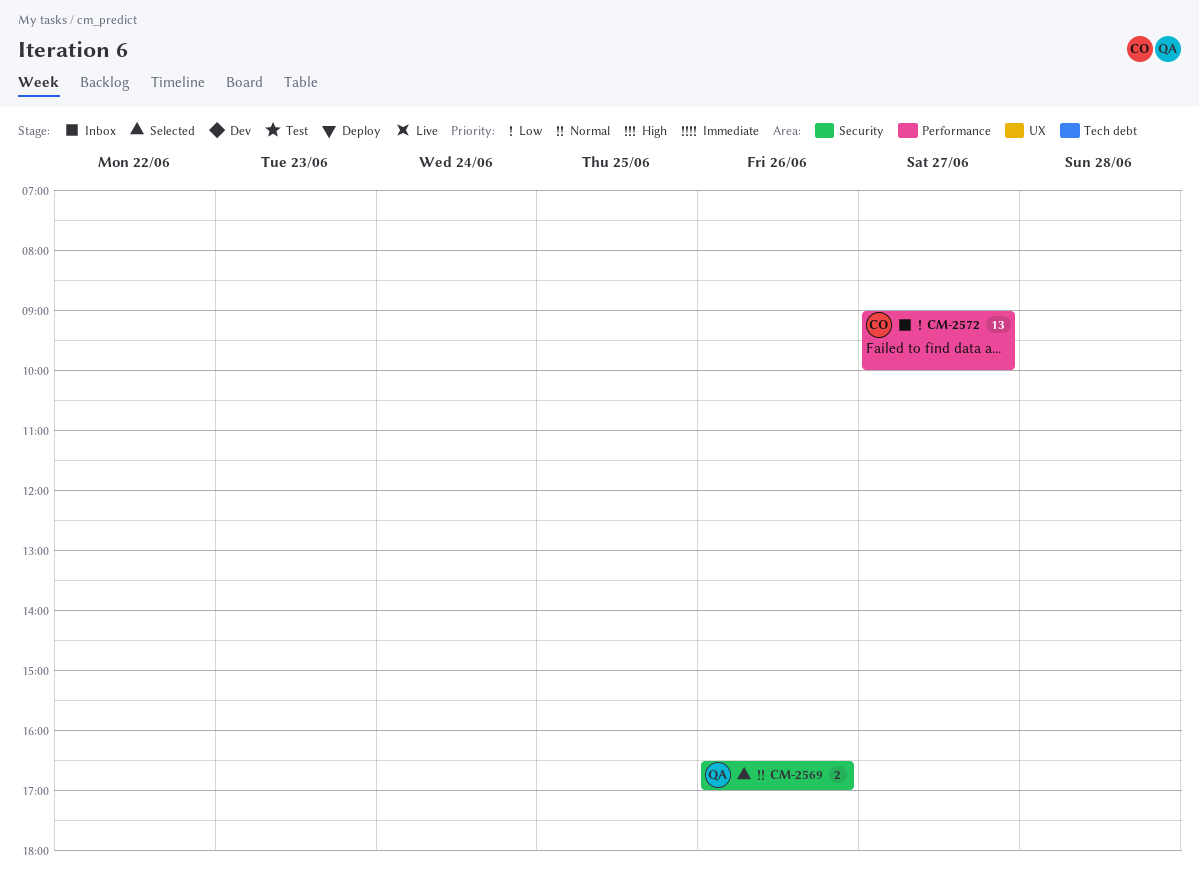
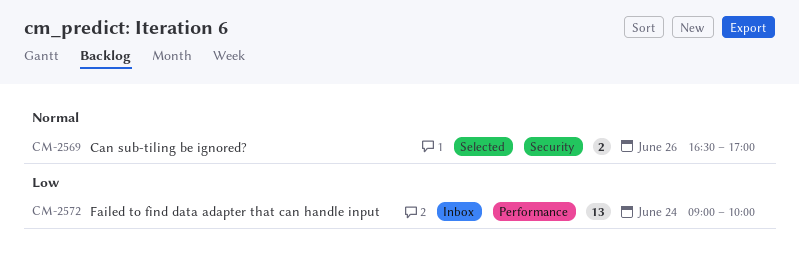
CM-2572, day: Jun 27 -> Jun 24

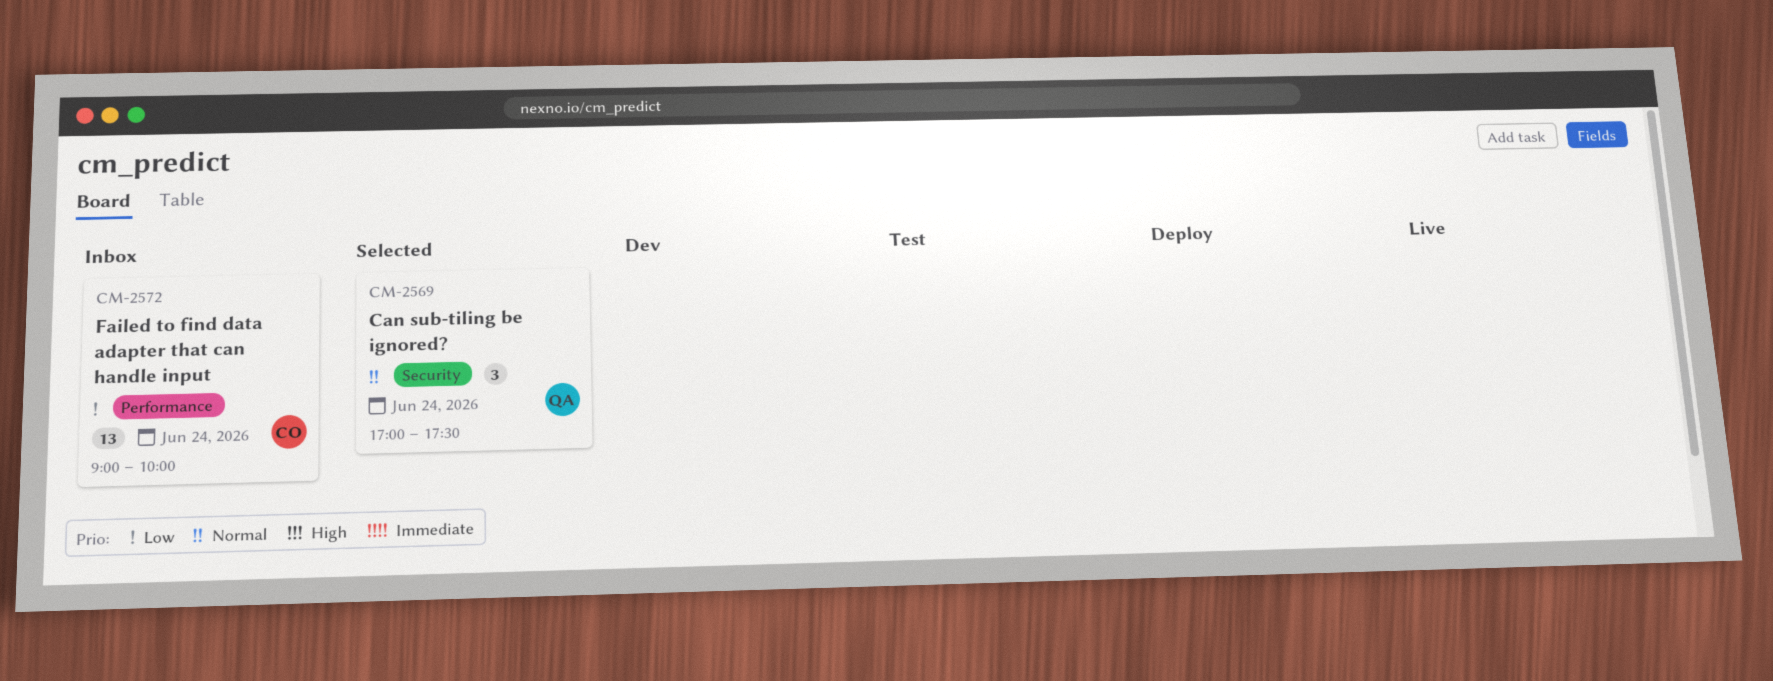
CM-2569, estimate: 2 -> 3
CM-2569, day: Jun 26 -> Jun 24
CM-2569, begins: 16:30 -> 17:00
CM-2569, ends: 17:00 -> 17:30

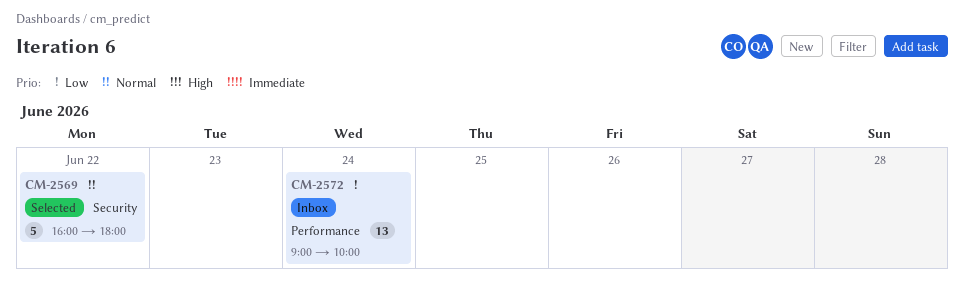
CM-2569, estimate: 3 -> 5
CM-2569, day: Jun 24 -> Jun 22
CM-2569, begins: 17:00 -> 16:00
CM-2569, ends: 17:30 -> 18:00

